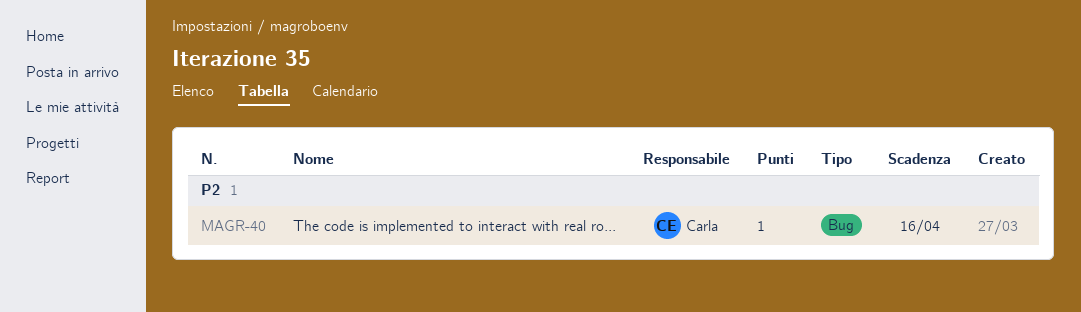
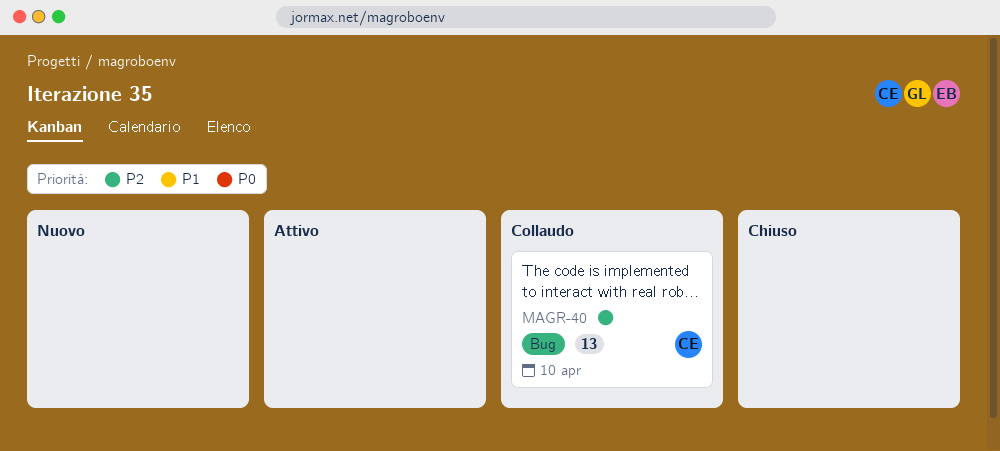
MAGR-40, estimate: 1 -> 13
MAGR-40, due: Apr 16 -> Apr 10

